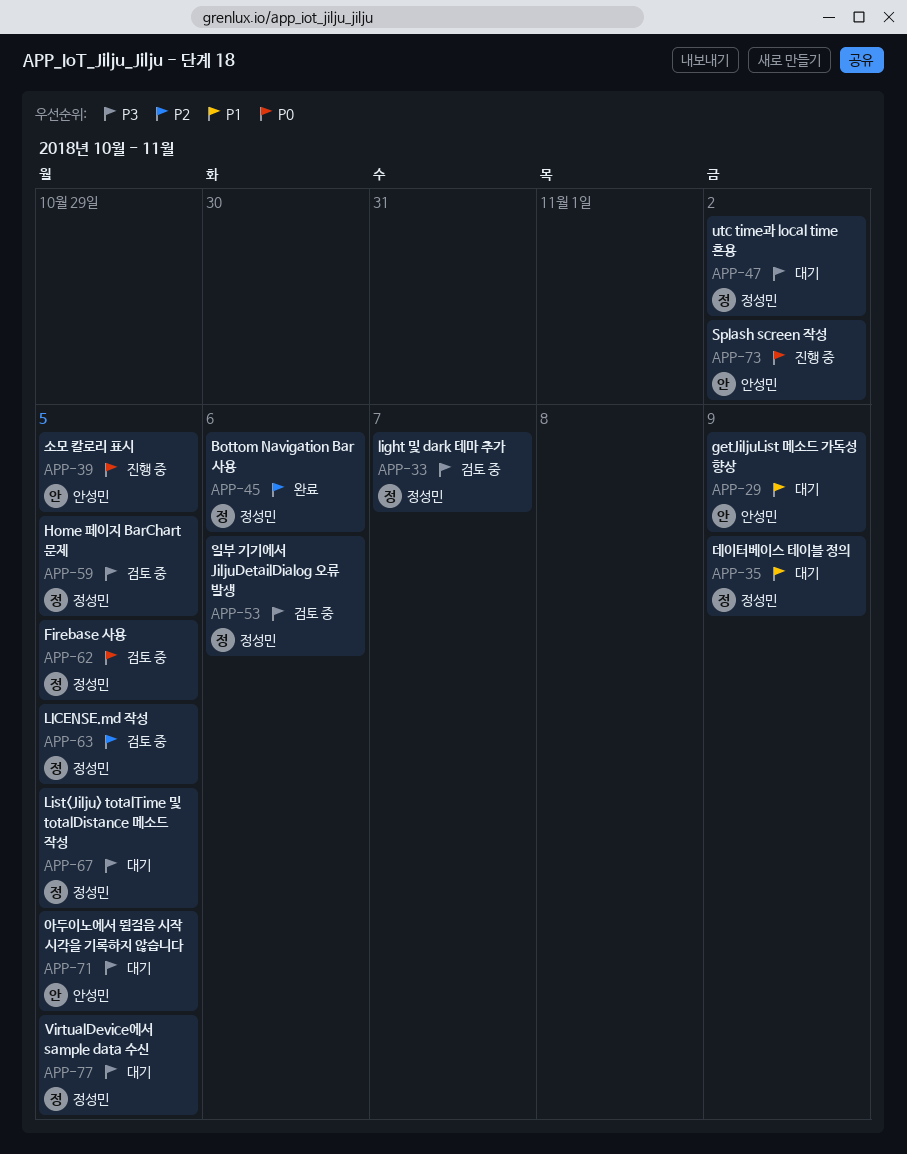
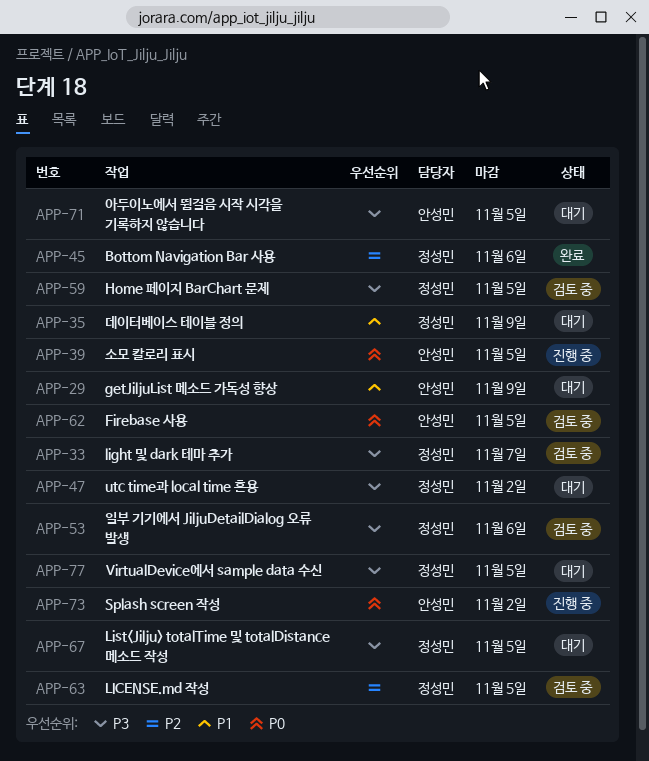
APP-62, owner: 정성민 -> 안성민

